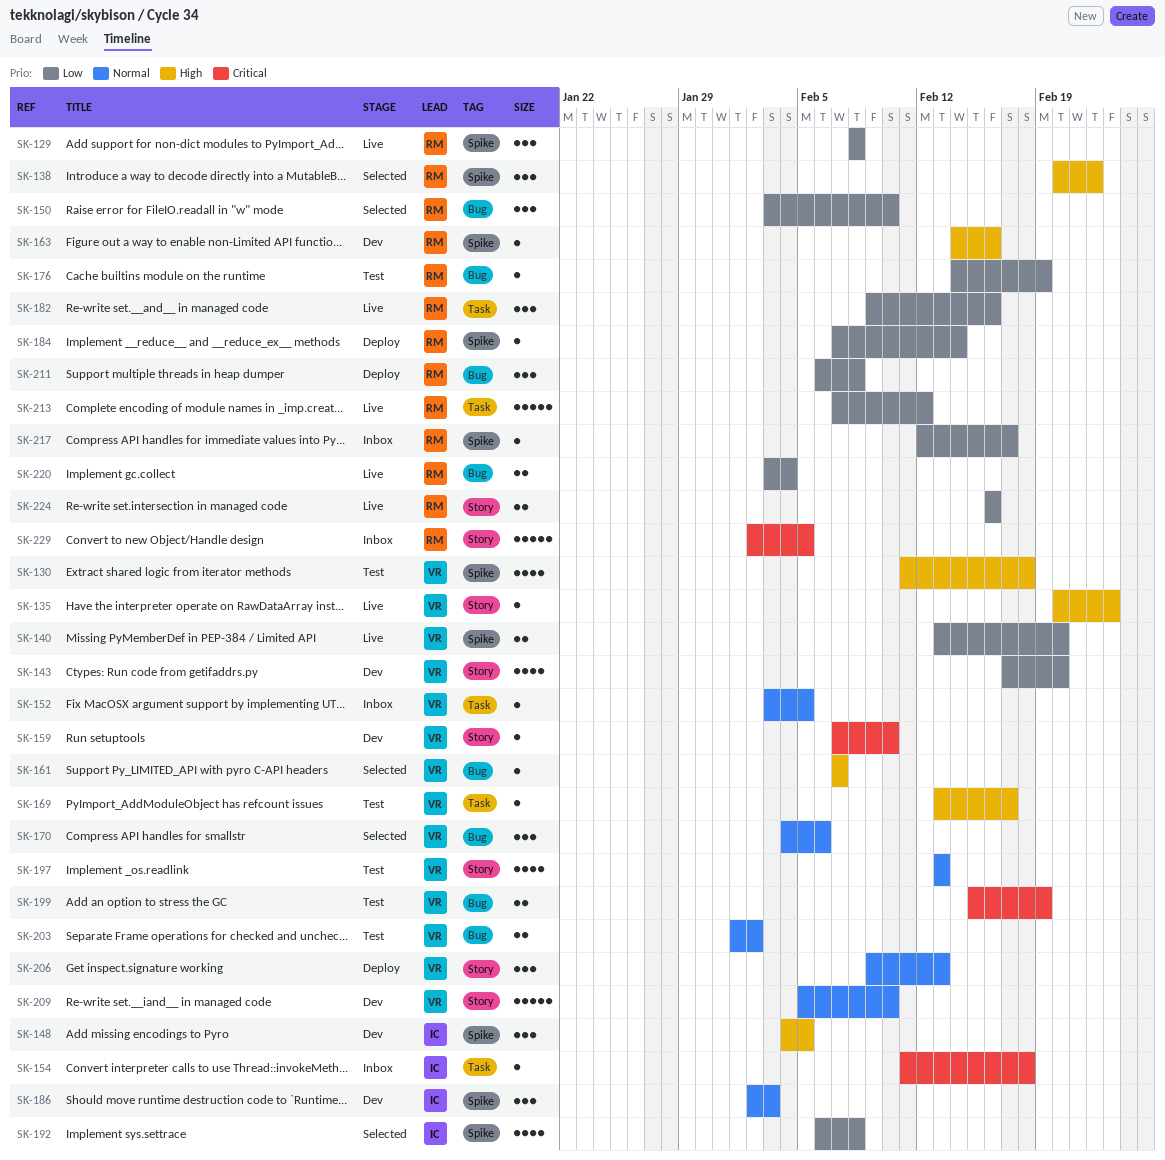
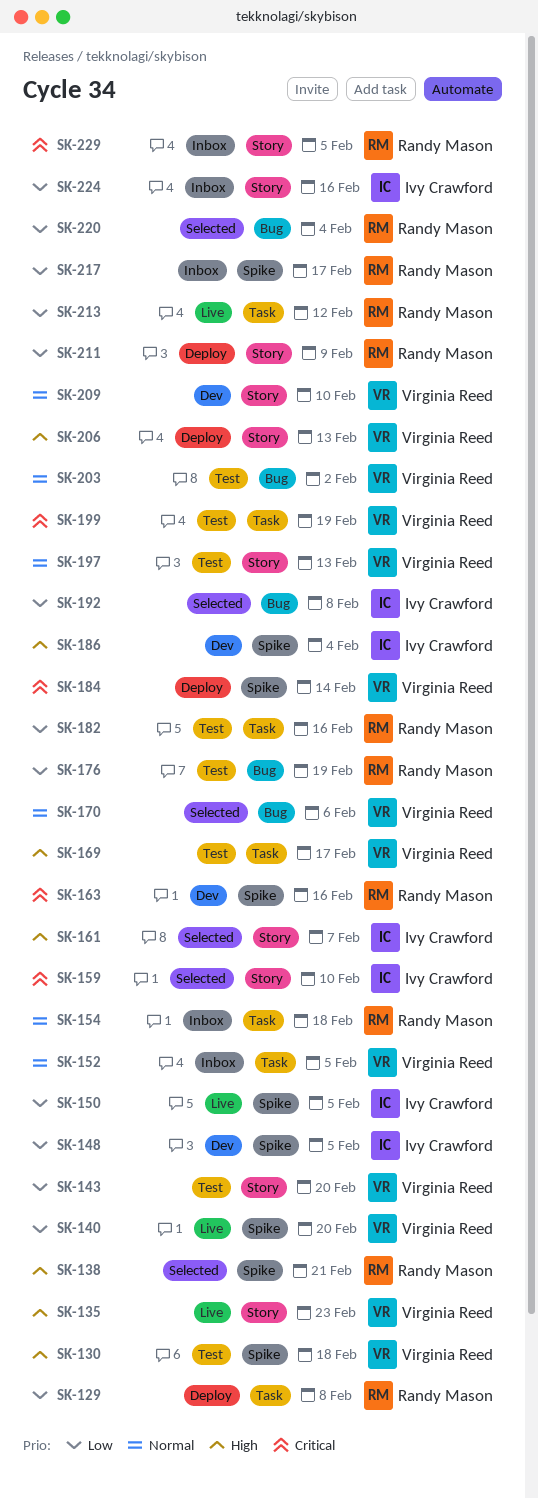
SK-129, status: Live -> Deploy
SK-129, label: Spike -> Task
SK-138, due: Feb 22 -> Feb 21
SK-143, status: Dev -> Test
SK-148, priority: High -> Low
SK-150, status: Selected -> Live
SK-150, owner: Randy Mason -> Ivy Crawford
SK-150, label: Bug -> Spike
SK-150, due: Feb 10 -> Feb 5
SK-154, owner: Ivy Crawford -> Randy Mason
SK-154, priority: Critical -> Normal
SK-159, status: Dev -> Selected
SK-159, owner: Virginia Reed -> Ivy Crawford
SK-161, owner: Virginia Reed -> Ivy Crawford
SK-161, label: Bug -> Story
SK-163, priority: High -> Critical
SK-182, status: Live -> Test
SK-184, owner: Randy Mason -> Virginia Reed
SK-184, priority: Low -> Critical
SK-186, priority: Normal -> High
SK-186, due: Feb 3 -> Feb 4
SK-192, label: Spike -> Bug
SK-199, label: Bug -> Task
SK-206, priority: Normal -> High
SK-211, label: Bug -> Story
SK-211, due: Feb 8 -> Feb 9
SK-220, status: Live -> Selected
SK-224, status: Live -> Inbox
SK-224, owner: Randy Mason -> Ivy Crawford

